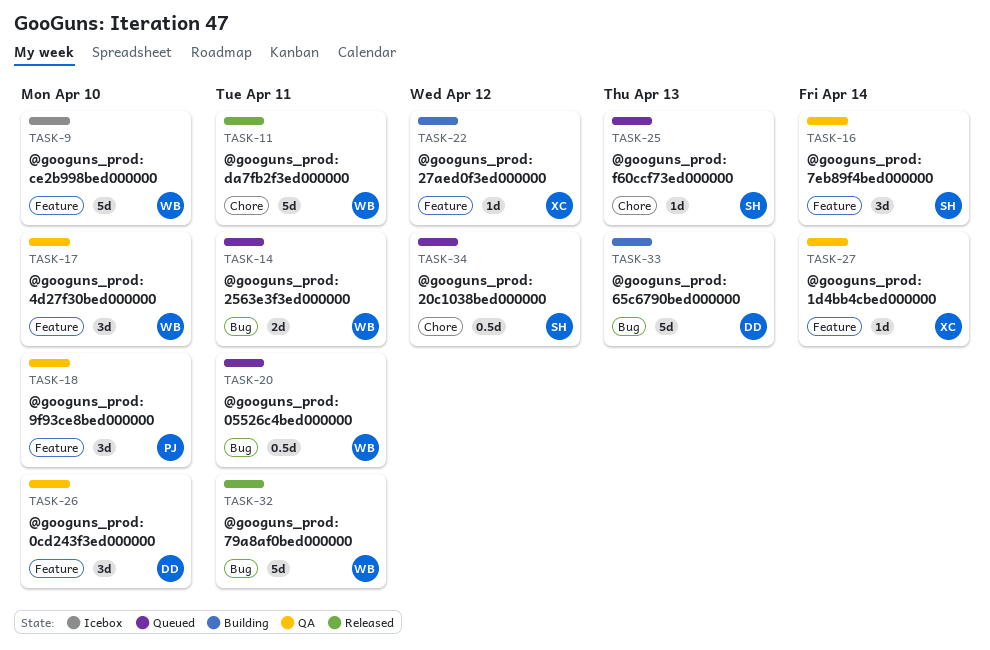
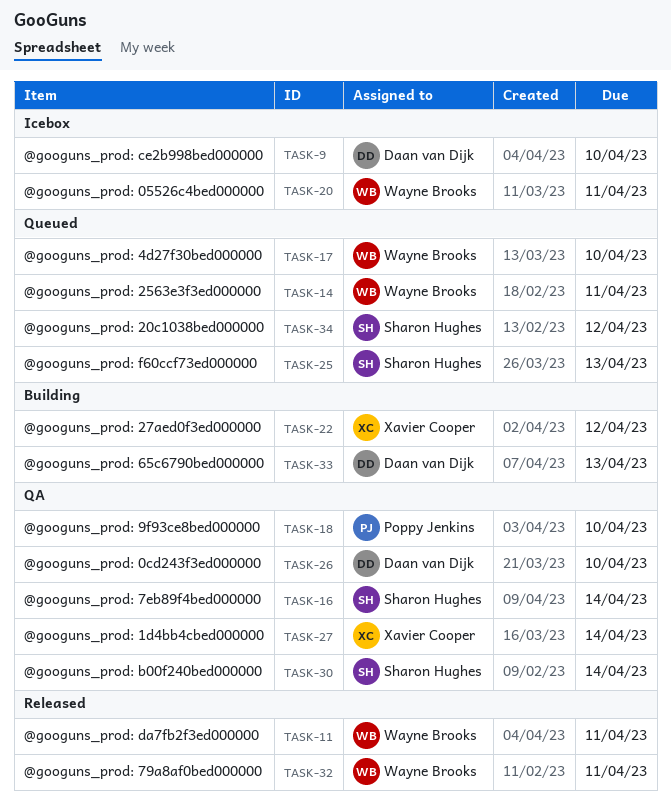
TASK-9, owner: Wayne Brooks -> Daan van Dijk
TASK-17, status: QA -> Queued
TASK-20, status: Queued -> Icebox
TASK-30: none -> present

